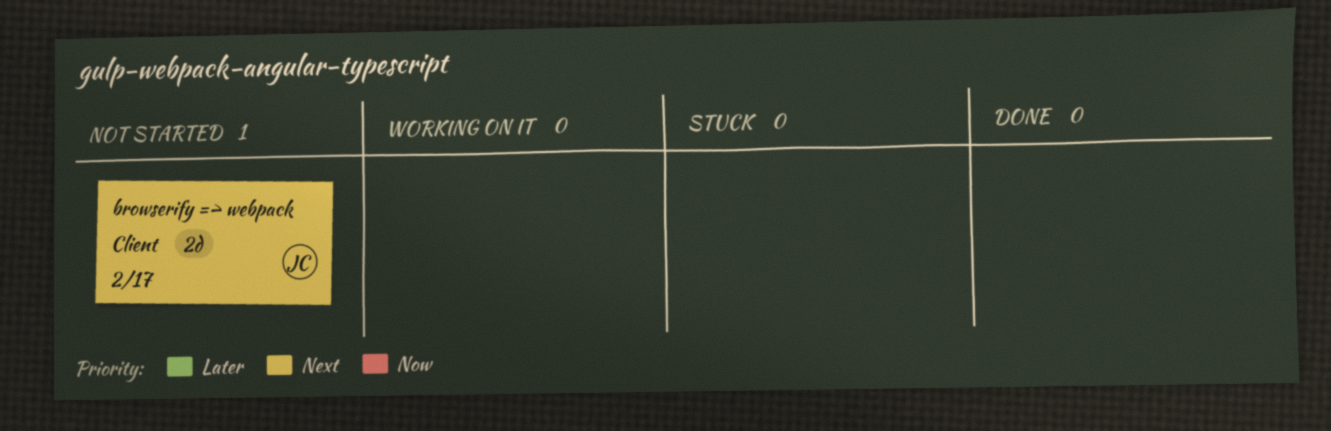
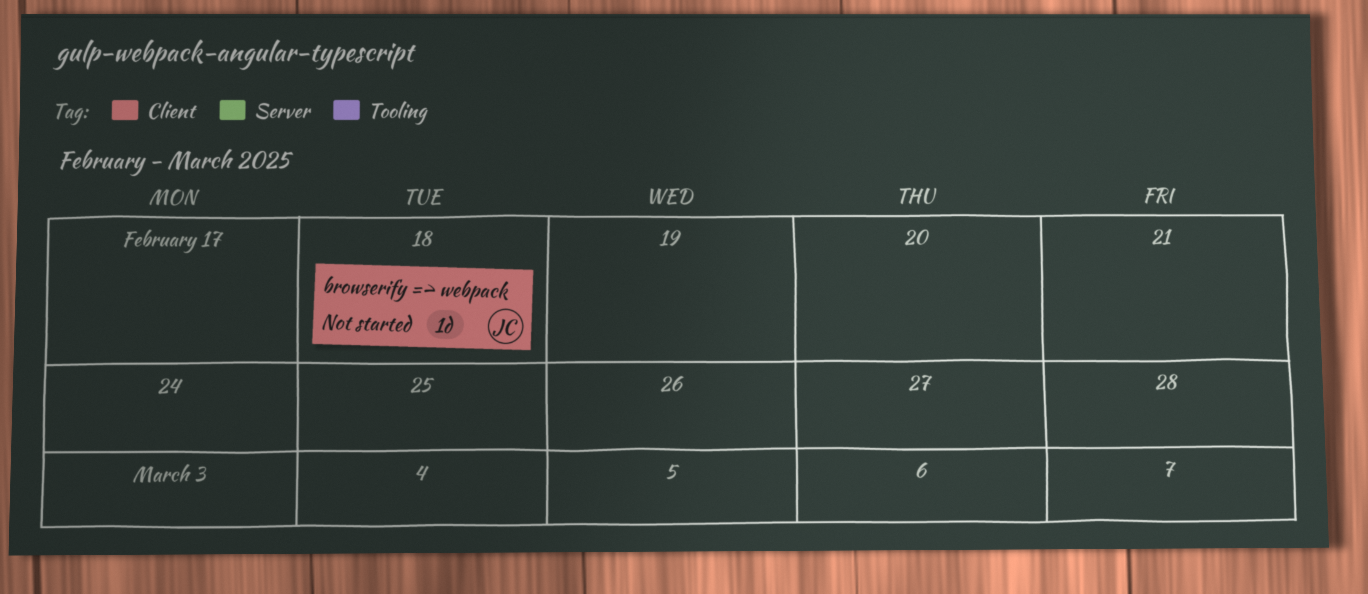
browserify => webpack, estimate: 2d -> 1d
browserify => webpack, due: Feb 17 -> Feb 18

